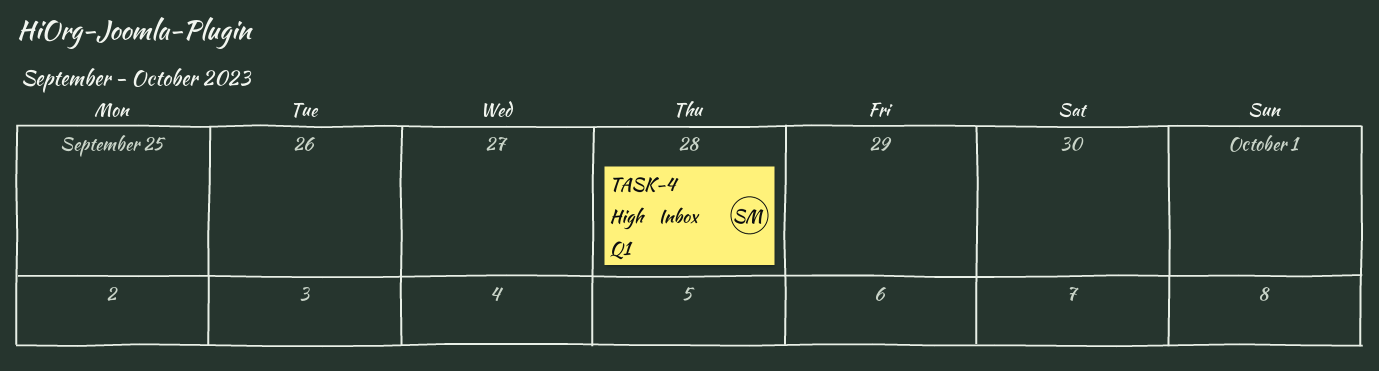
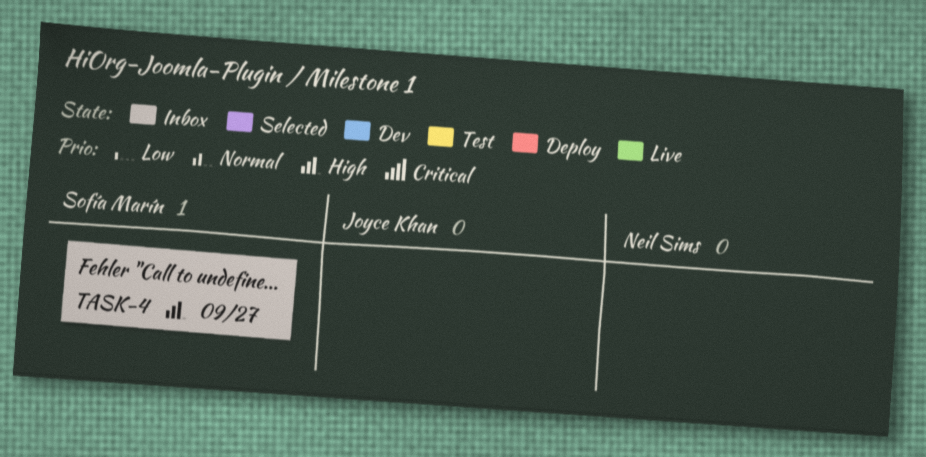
TASK-4, due: Sep 28 -> Sep 27

